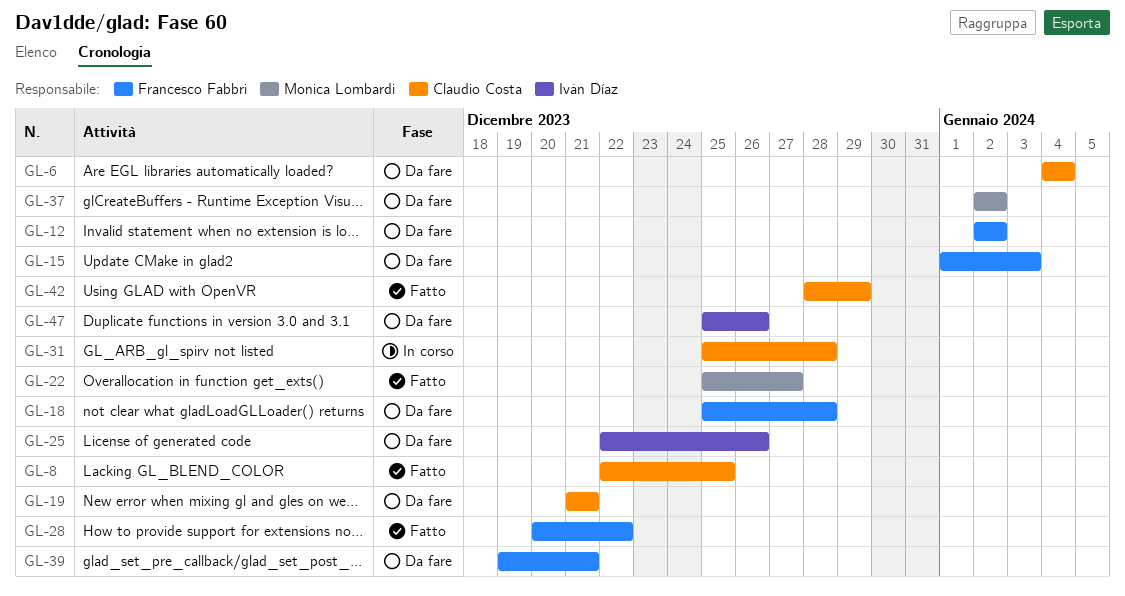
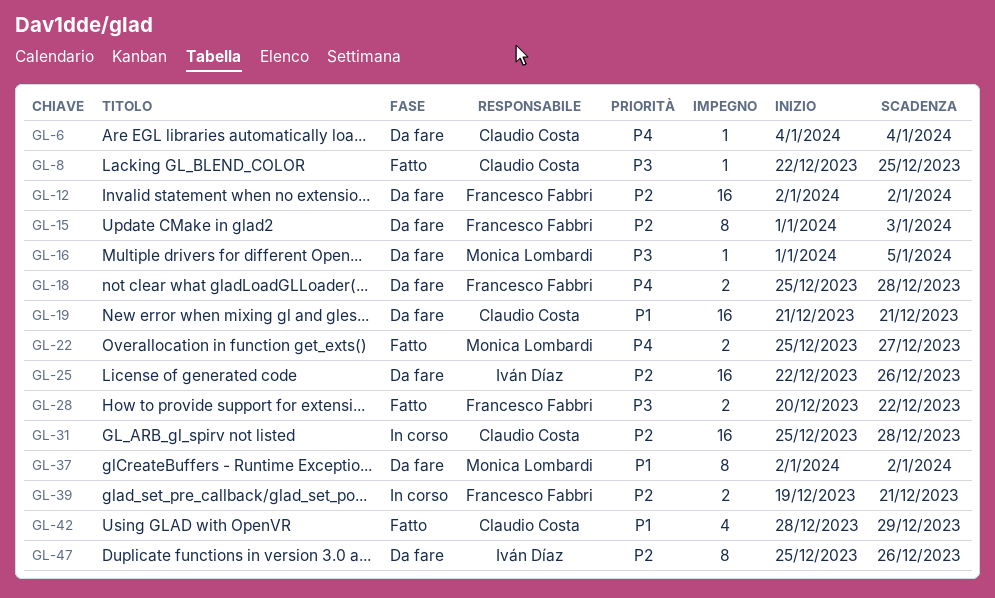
GL-16: none -> present
GL-39, status: Da fare -> In corso

